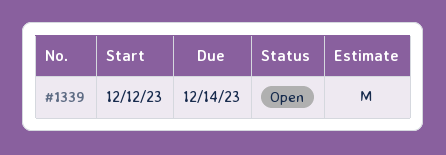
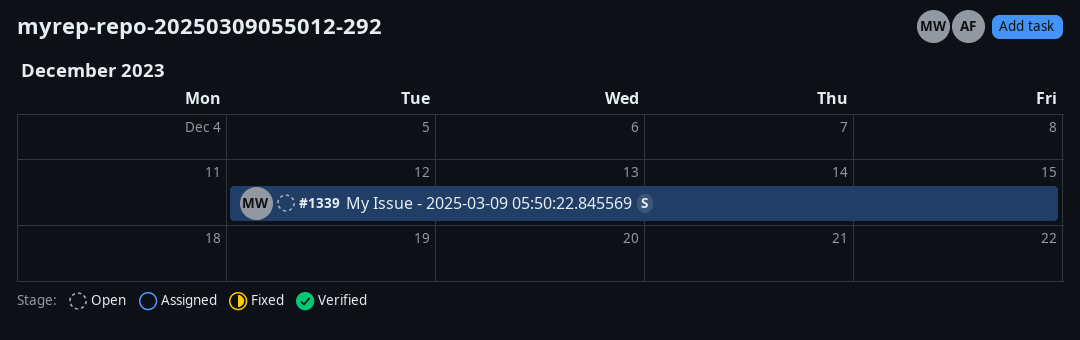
#1339, estimate: M -> S
#1339, due: Dec 14 -> Dec 15

